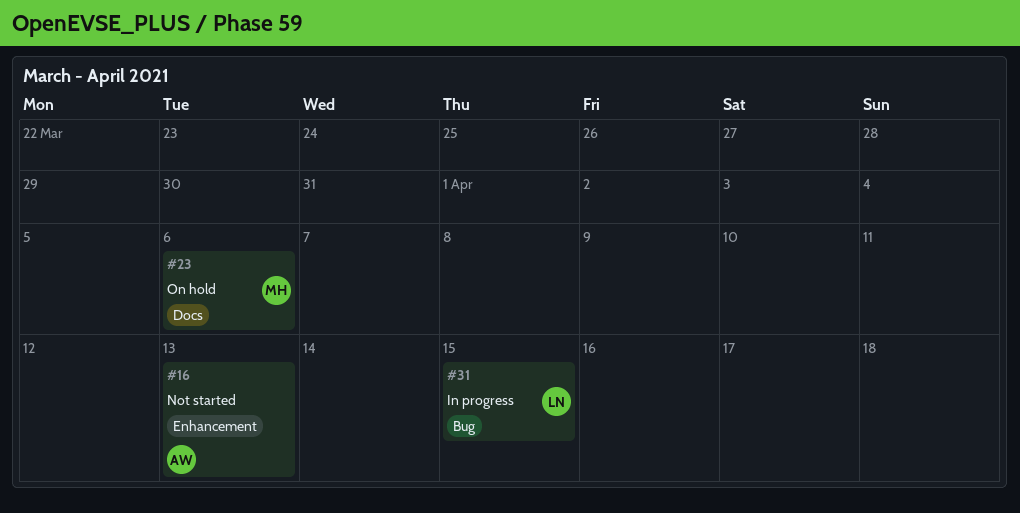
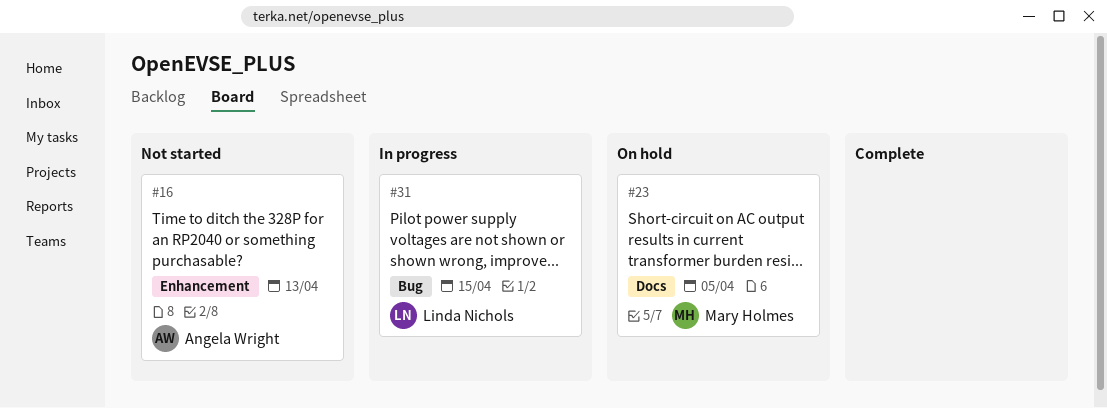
#23, due: Apr 6 -> Apr 5

